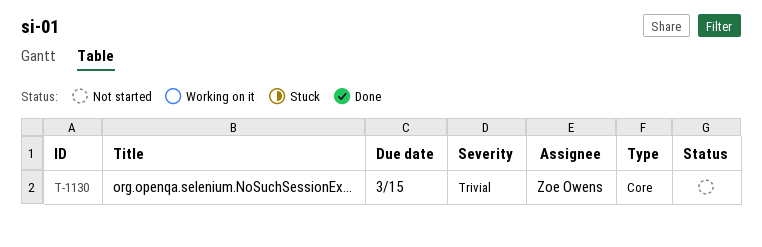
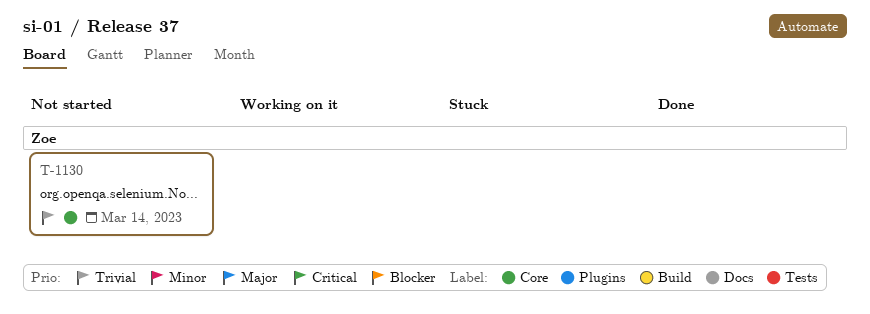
T-1130, due: Mar 15 -> Mar 14

